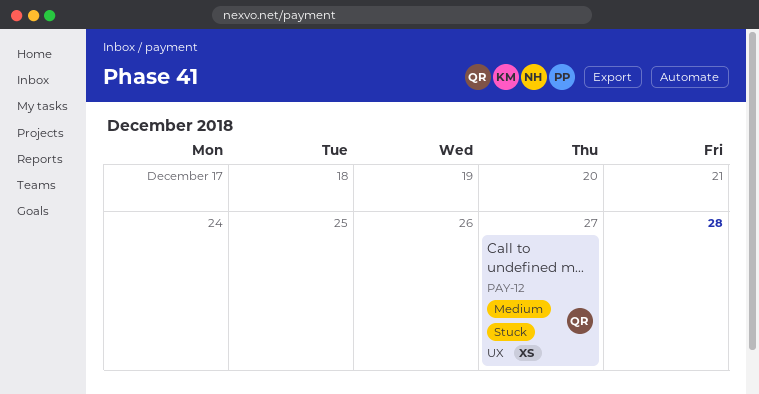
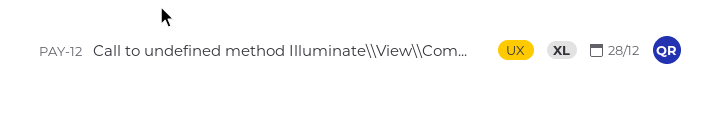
PAY-12, estimate: XS -> XL
PAY-12, due: Dec 27 -> Dec 28

